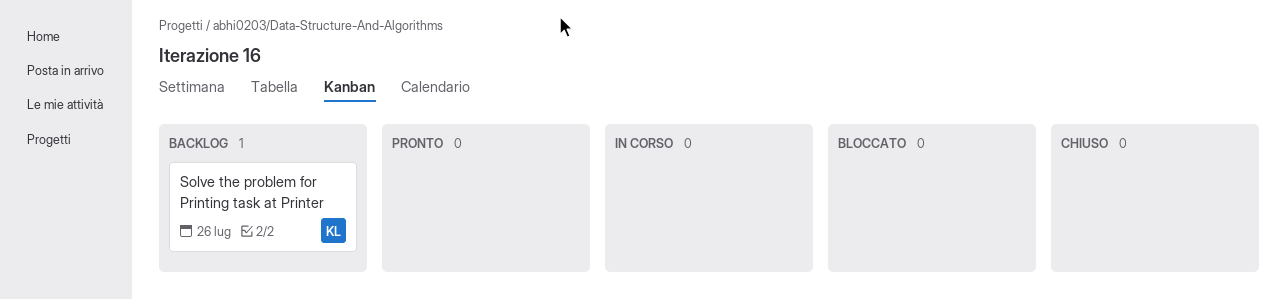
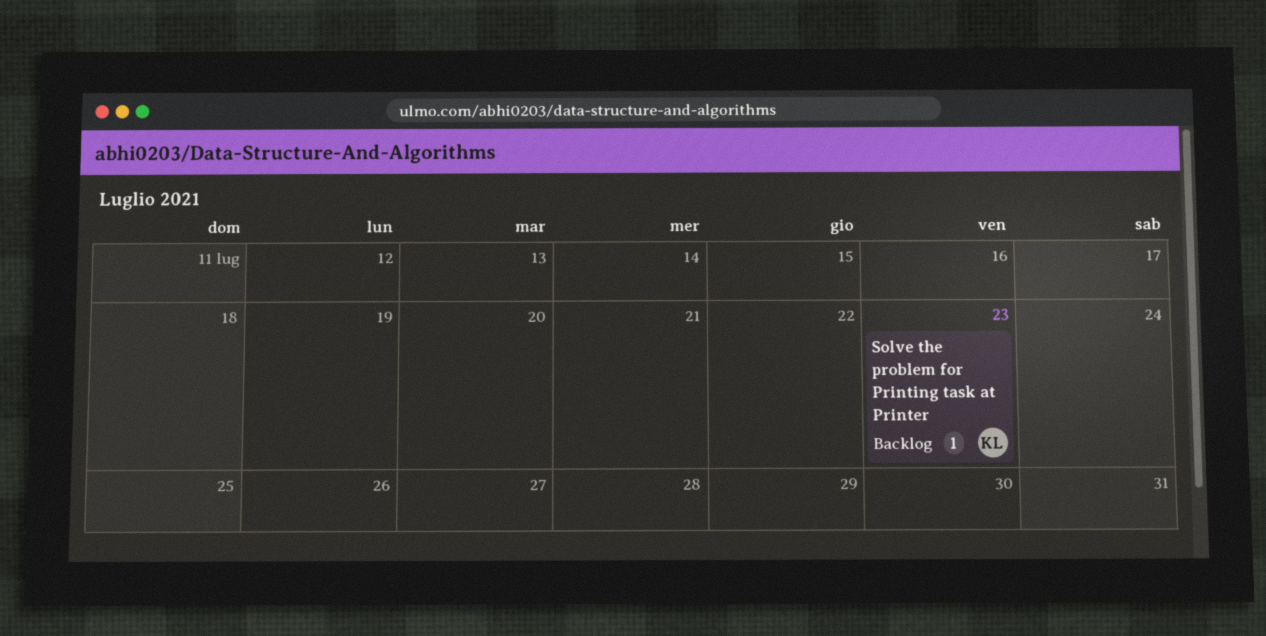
Solve the problem for Printing task at Printer, due: Jul 26 -> Jul 23

